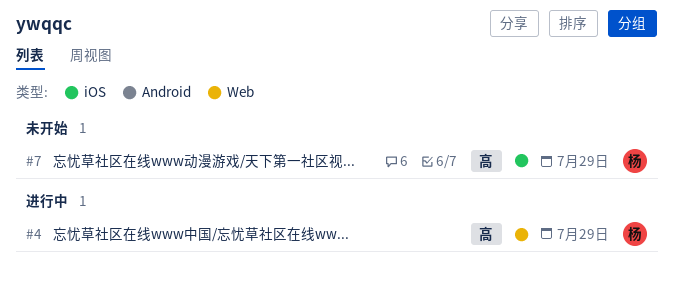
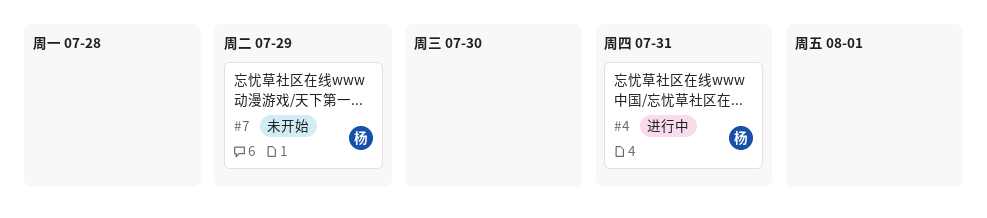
#4, due: Jul 29 -> Jul 31

